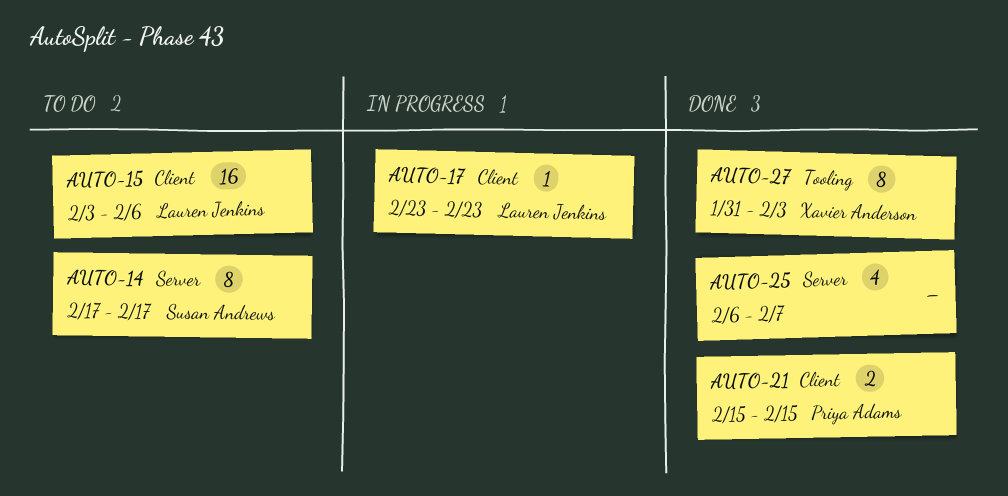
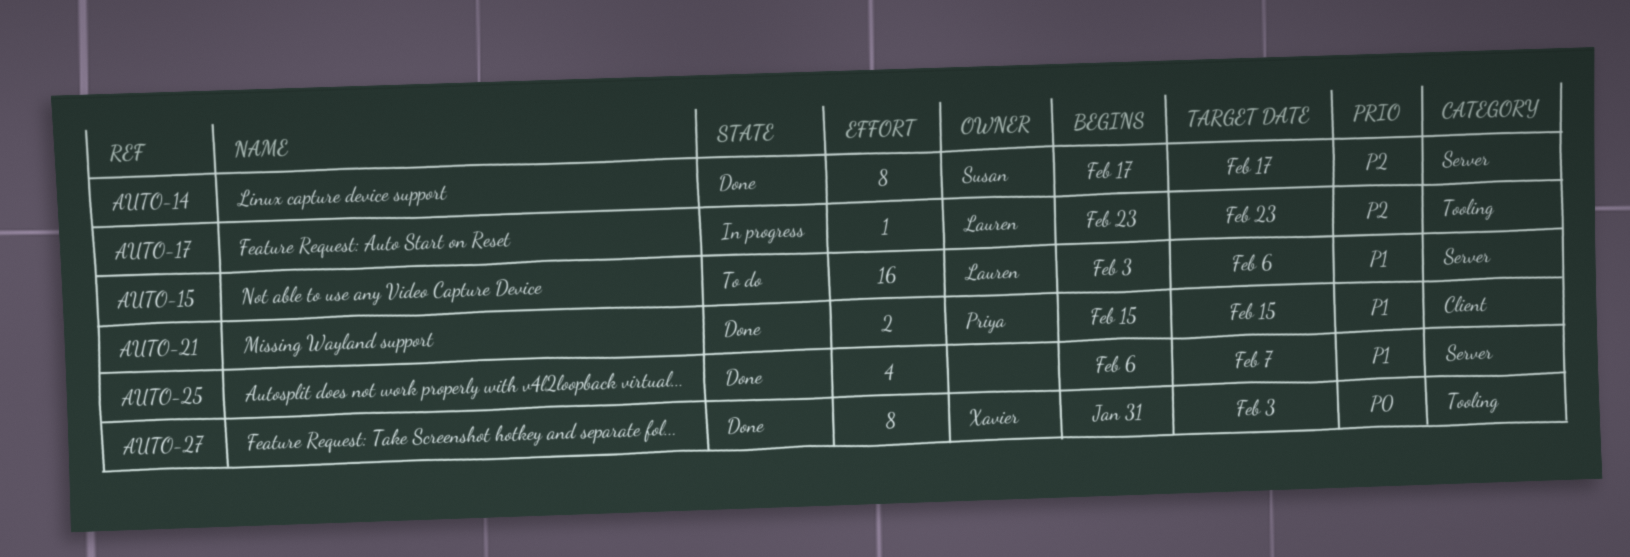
AUTO-14, status: To do -> Done
AUTO-15, label: Client -> Server
AUTO-17, label: Client -> Tooling

